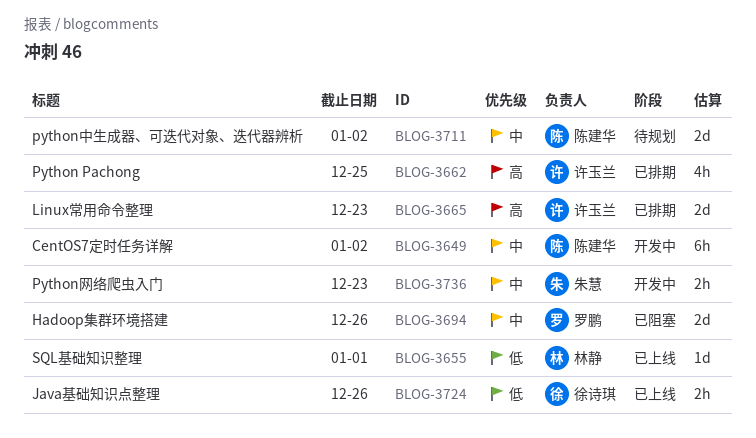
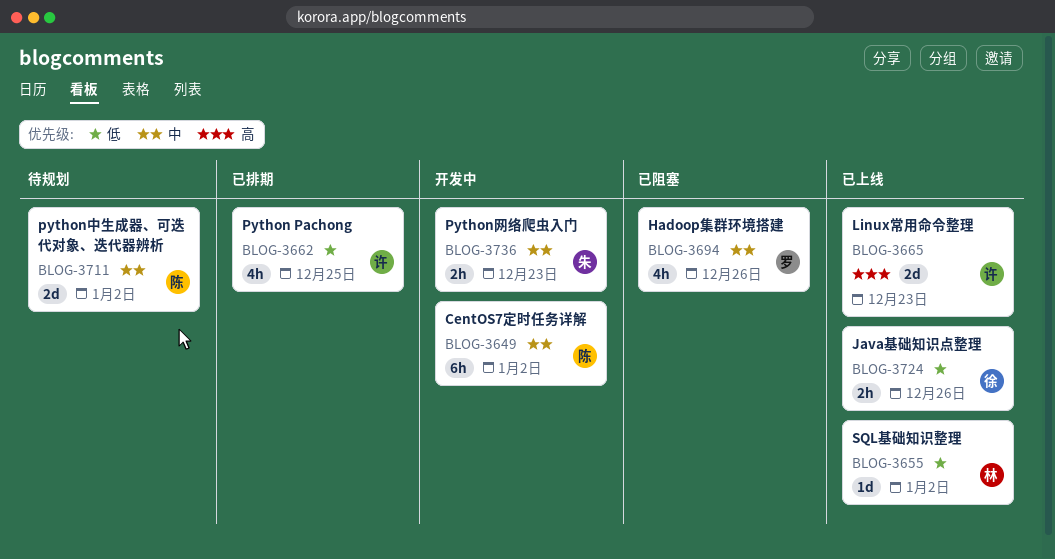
BLOG-3655, due: Jan 1 -> Jan 2
BLOG-3662, priority: 高 -> 低
BLOG-3665, status: 已排期 -> 已上线
BLOG-3694, estimate: 2d -> 4h

